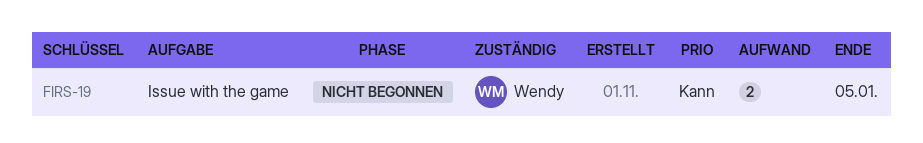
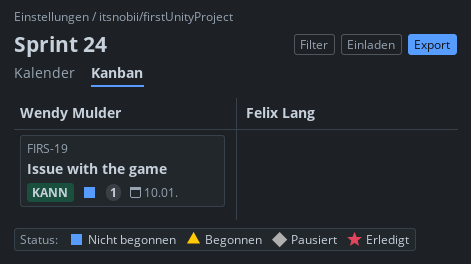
FIRS-19, estimate: 2 -> 1
FIRS-19, due: Jan 5 -> Jan 10

